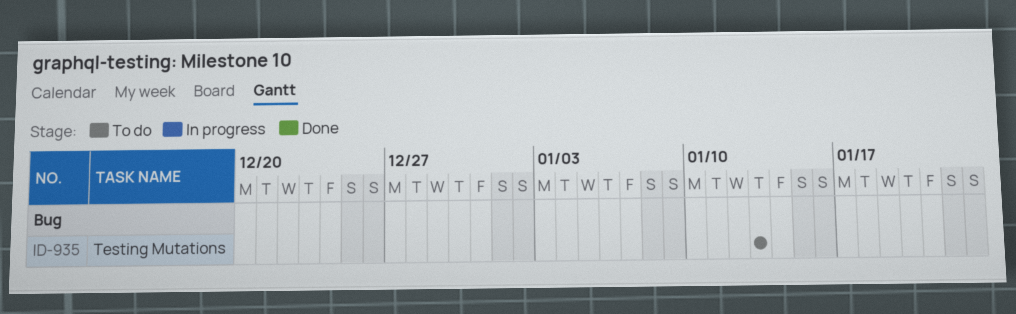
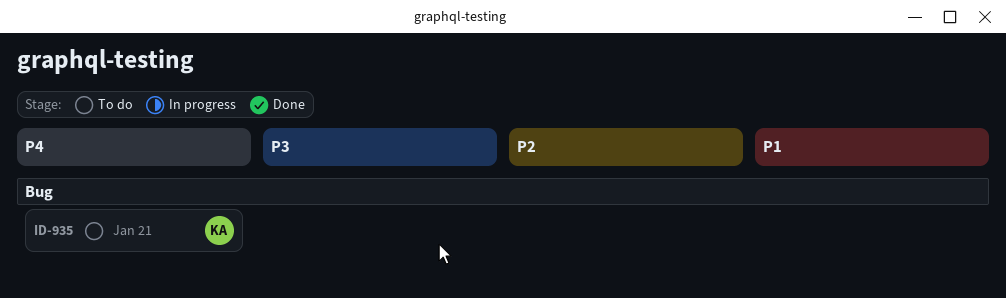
ID-935, due: Jan 13 -> Jan 21

